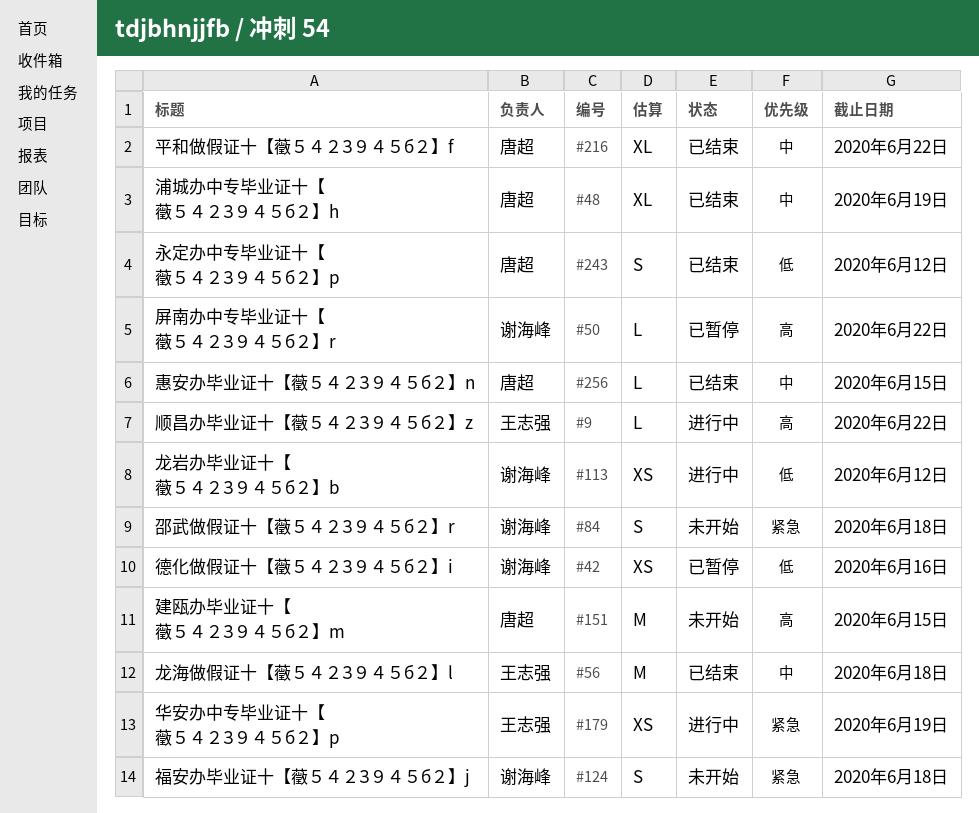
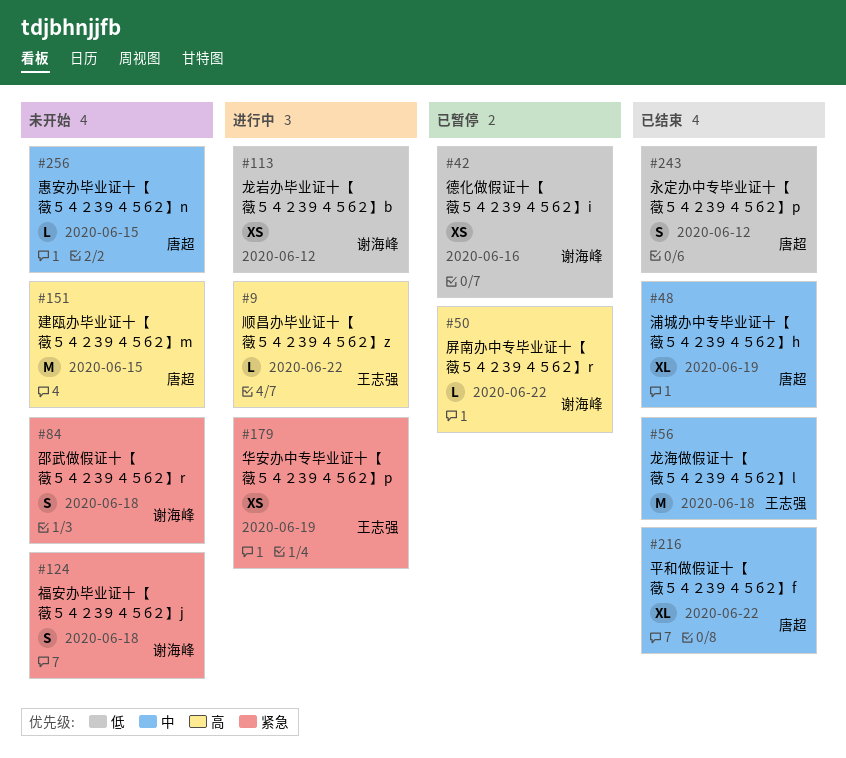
#256, status: 已结束 -> 未开始

